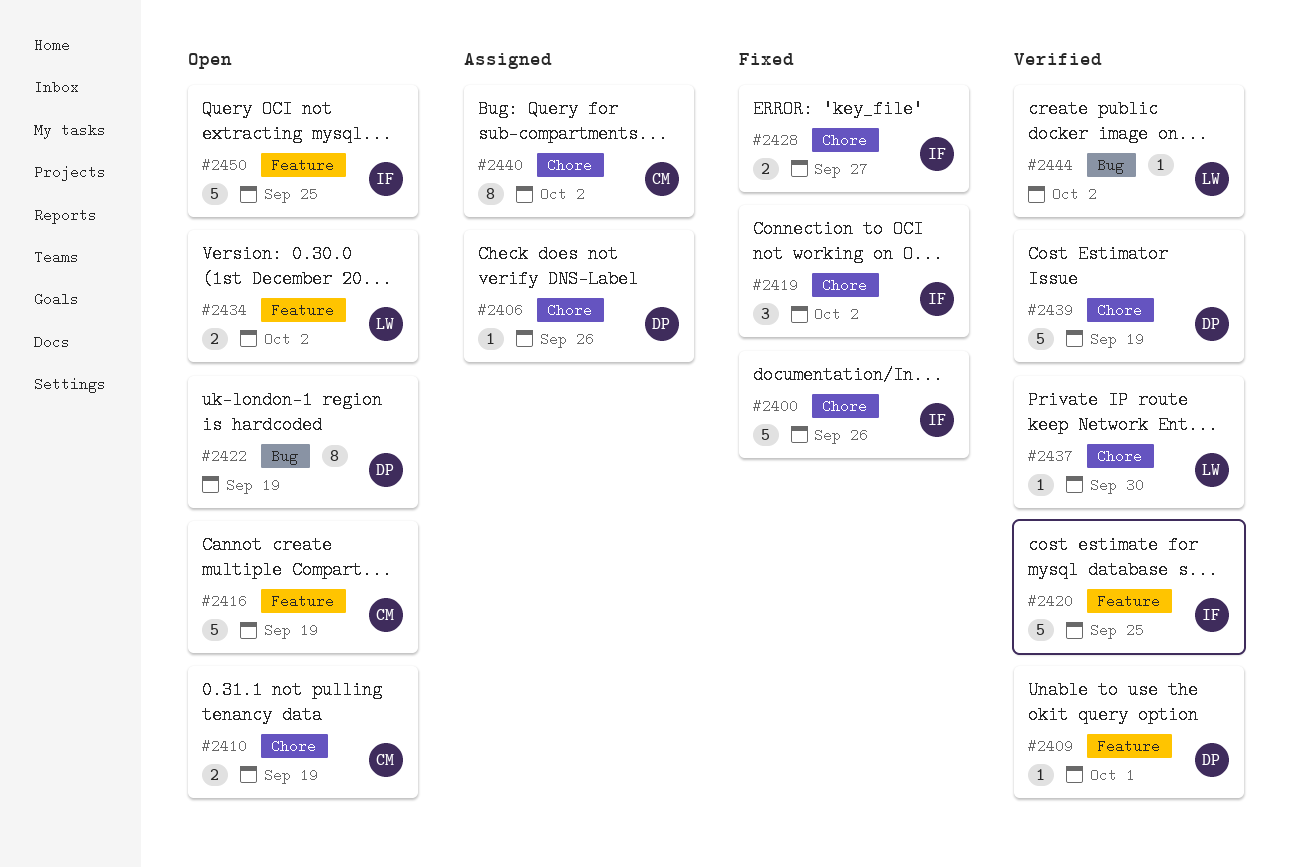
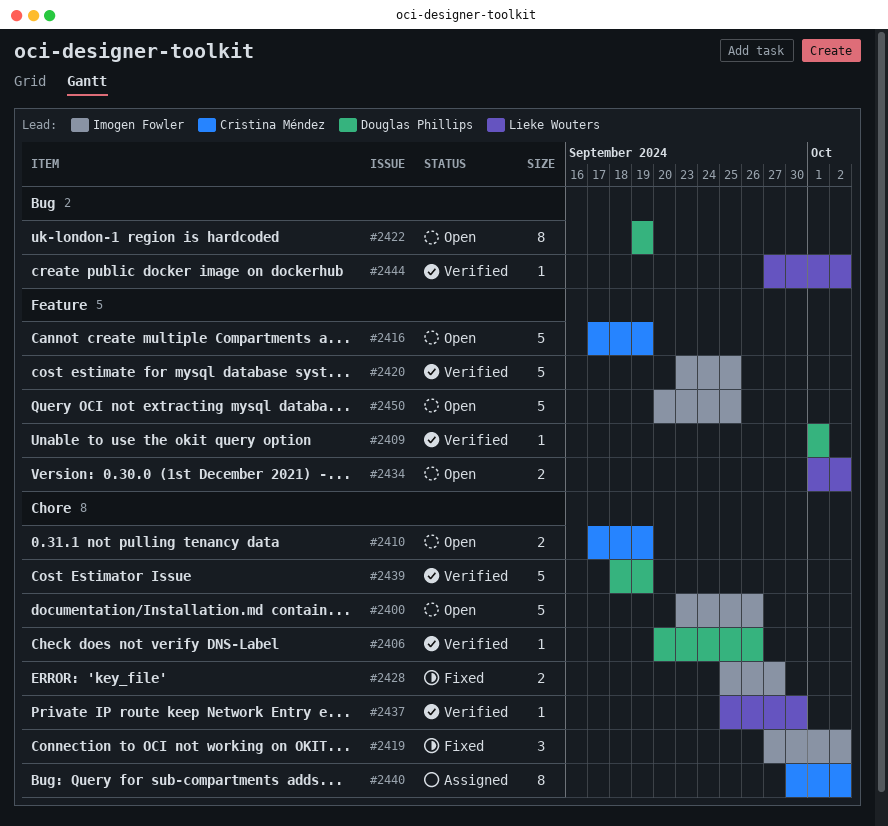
#2400, status: Fixed -> Open
#2406, status: Assigned -> Verified

